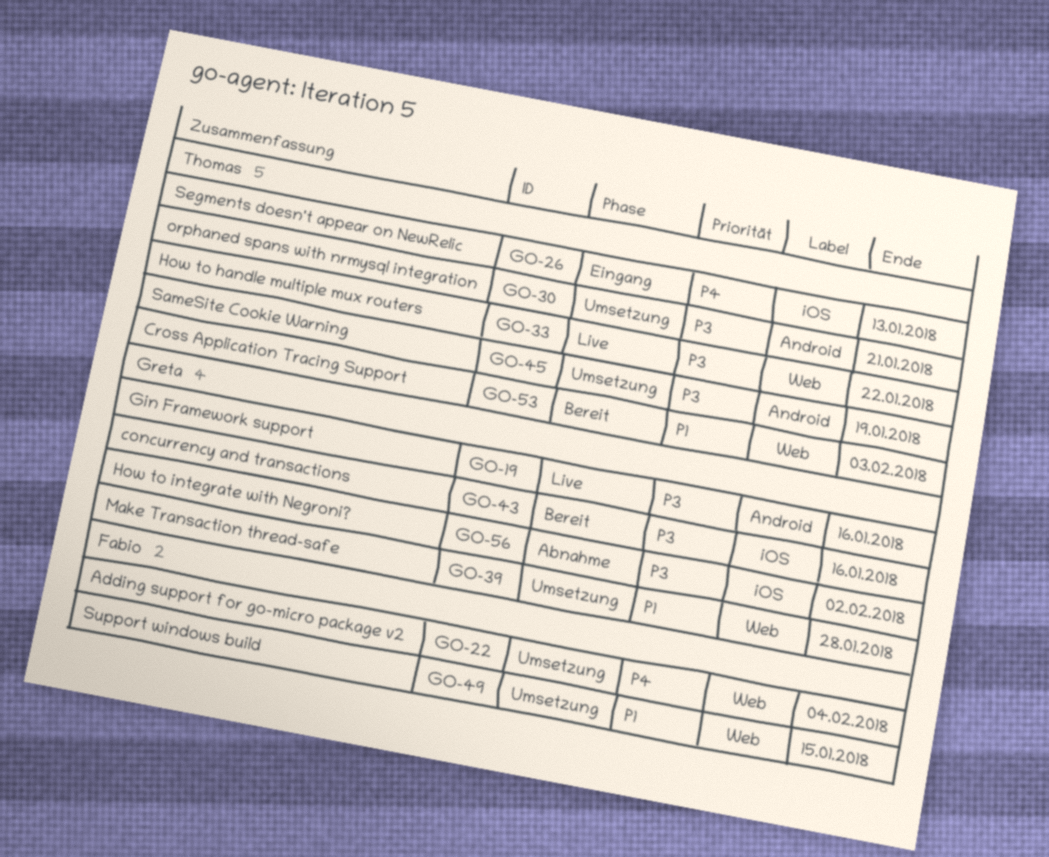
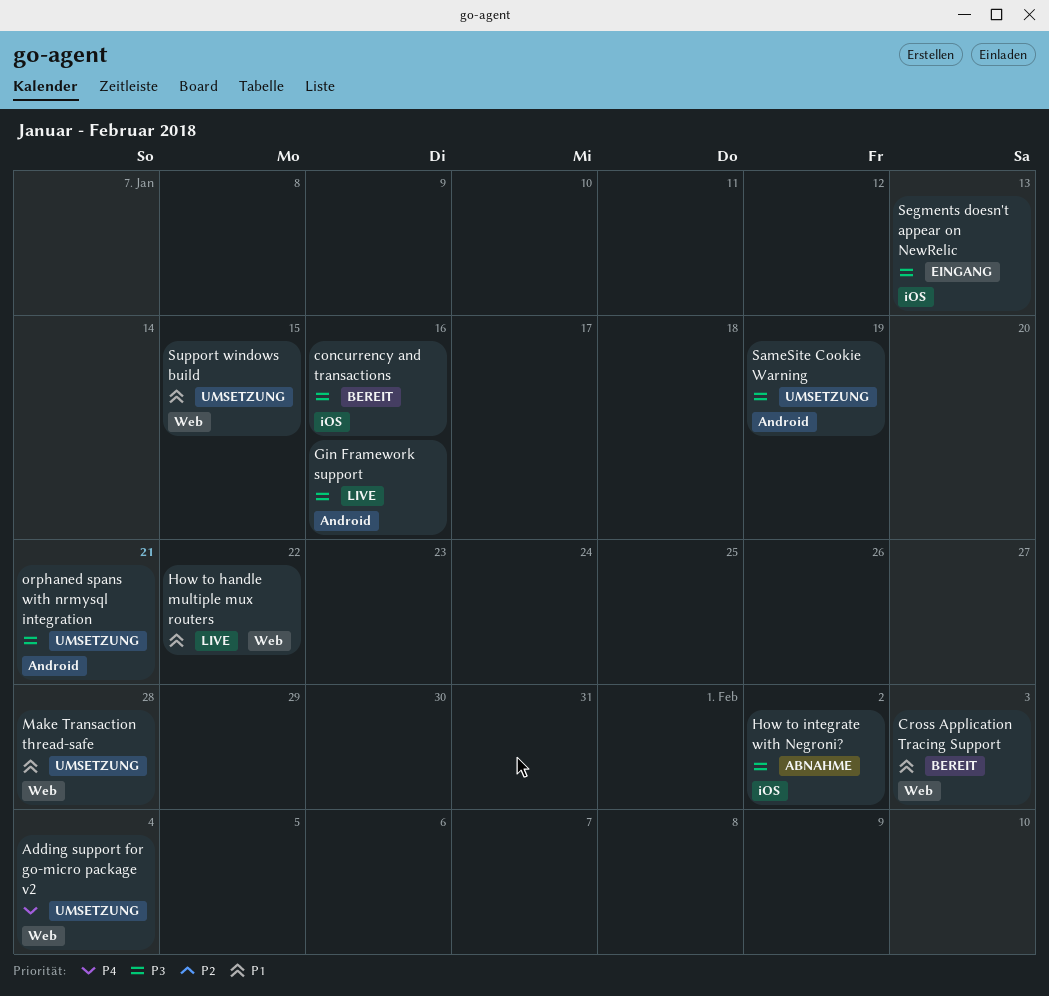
How to handle multiple mux routers, priority: P3 -> P1
Segments doesn't appear on NewRelic, priority: P4 -> P3

